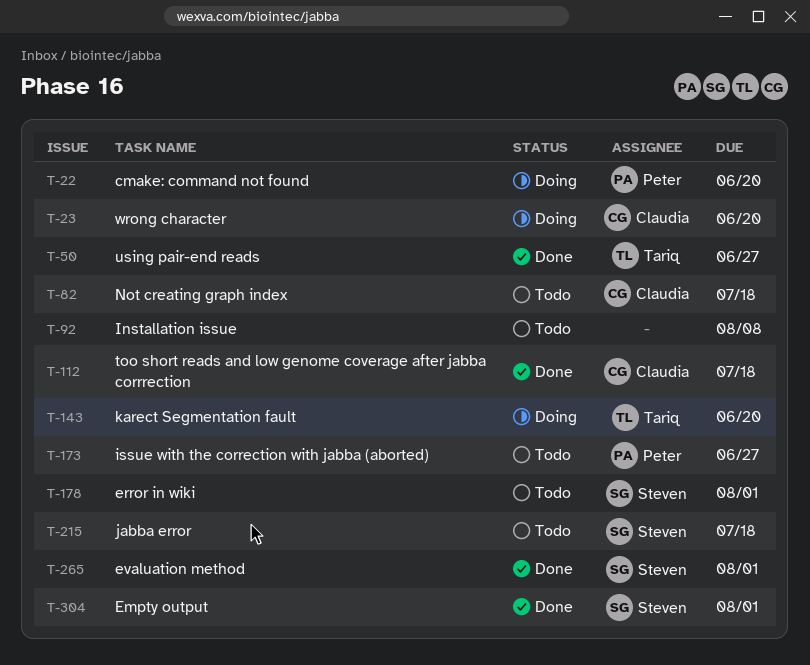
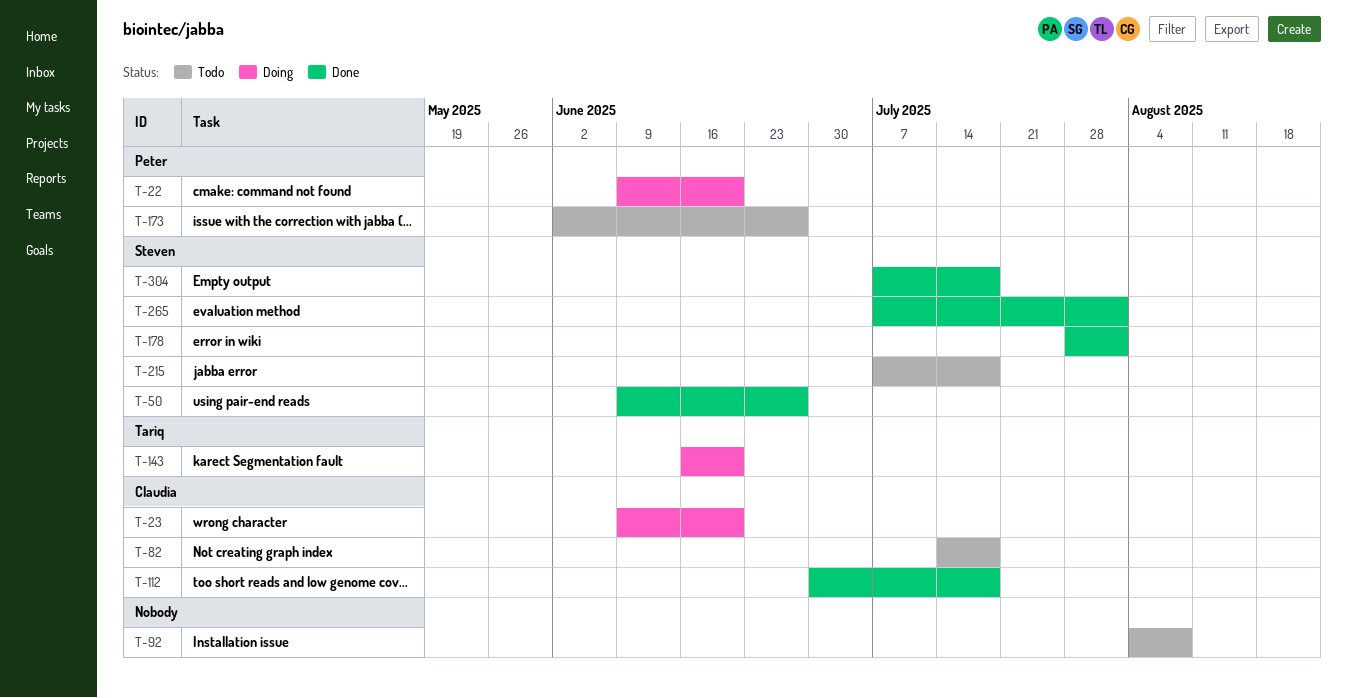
T-50, owner: Tariq -> Steven
T-178, status: Todo -> Done
T-304, due: Aug 1 -> Jul 18

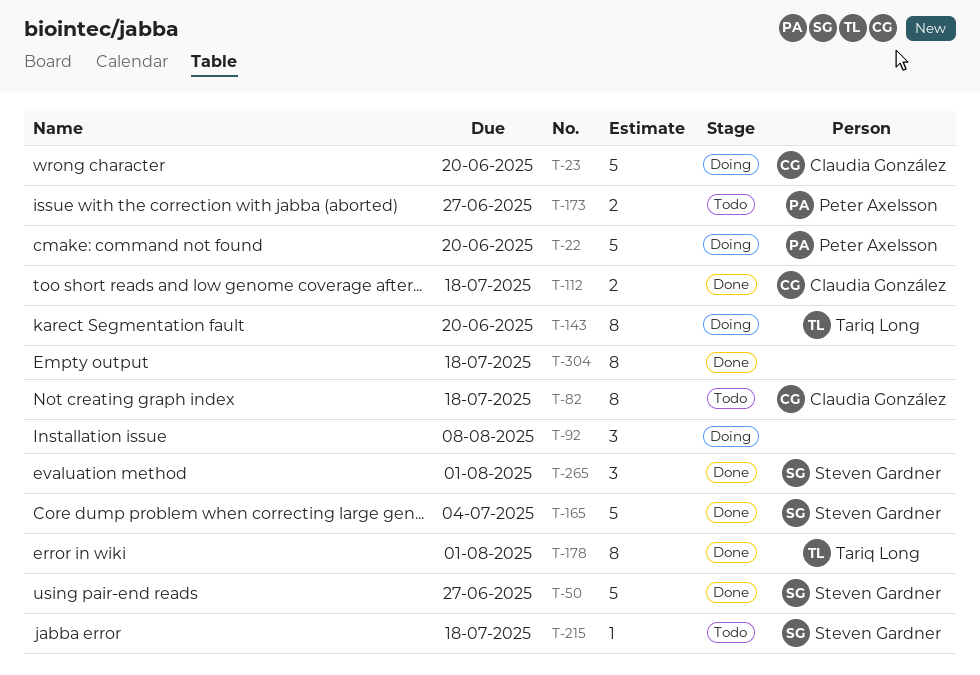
T-92, status: Todo -> Doing
T-165: none -> present
T-178, owner: Steven Gardner -> Tariq Long
T-304, owner: Steven Gardner -> none

